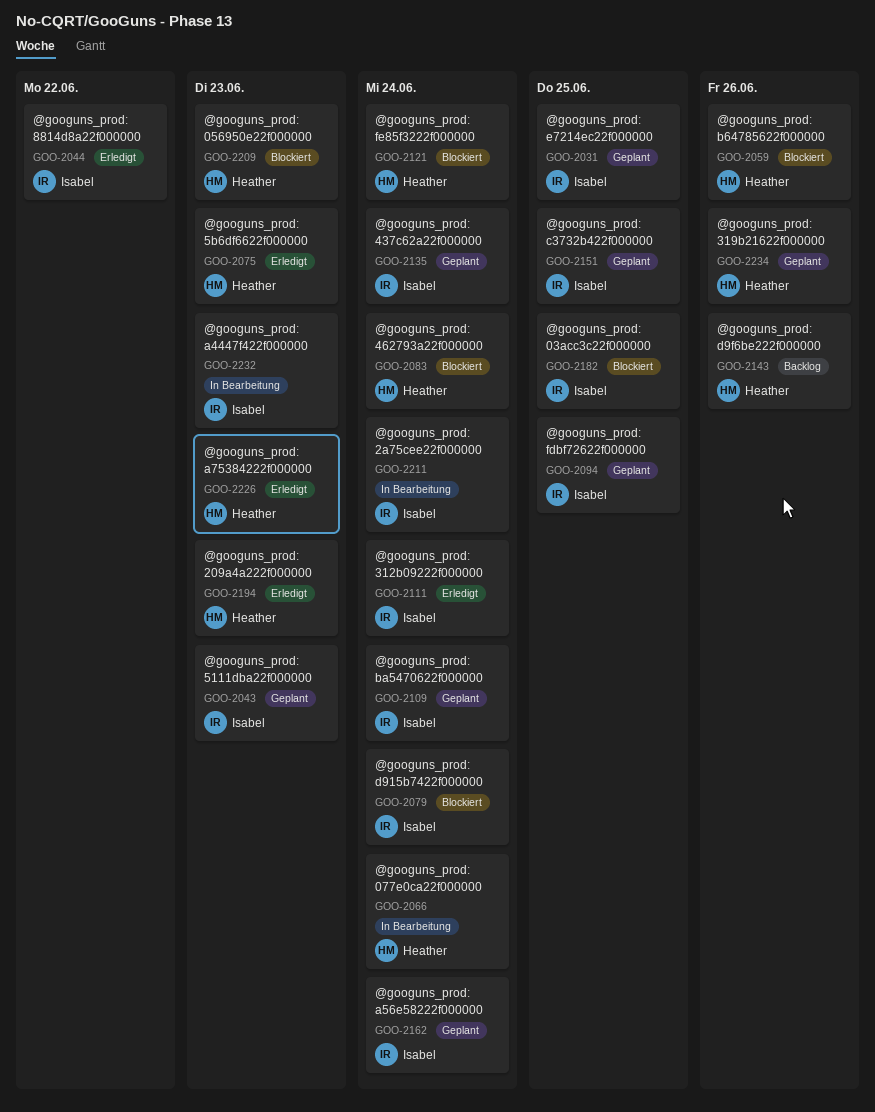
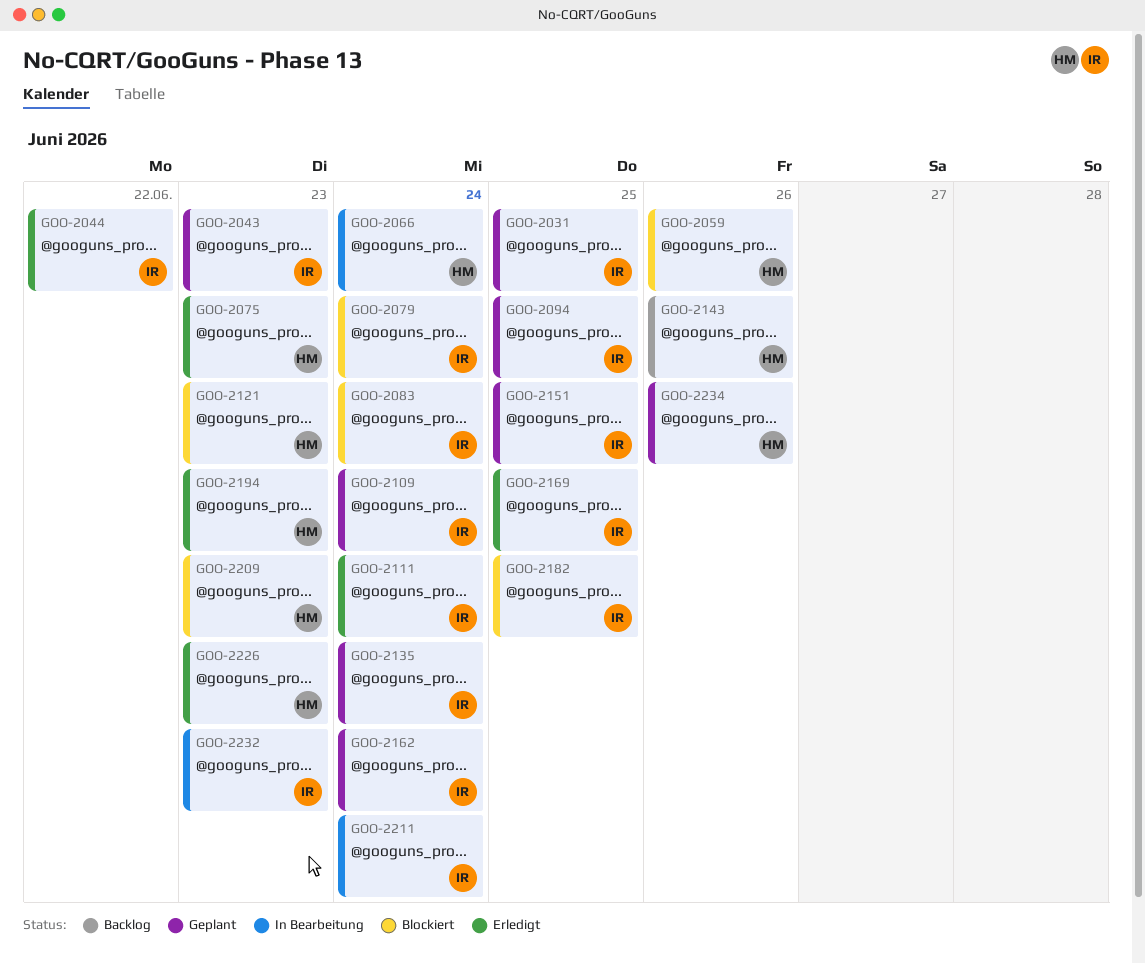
GOO-2083, owner: Heather -> Isabel
GOO-2121, due: Jun 24 -> Jun 23
GOO-2169: none -> present

